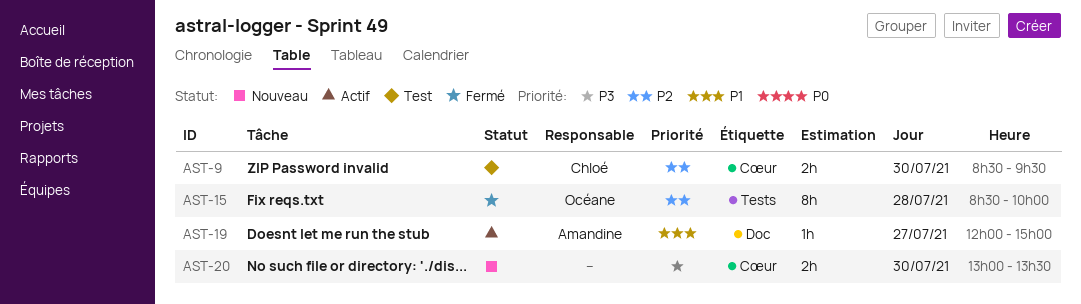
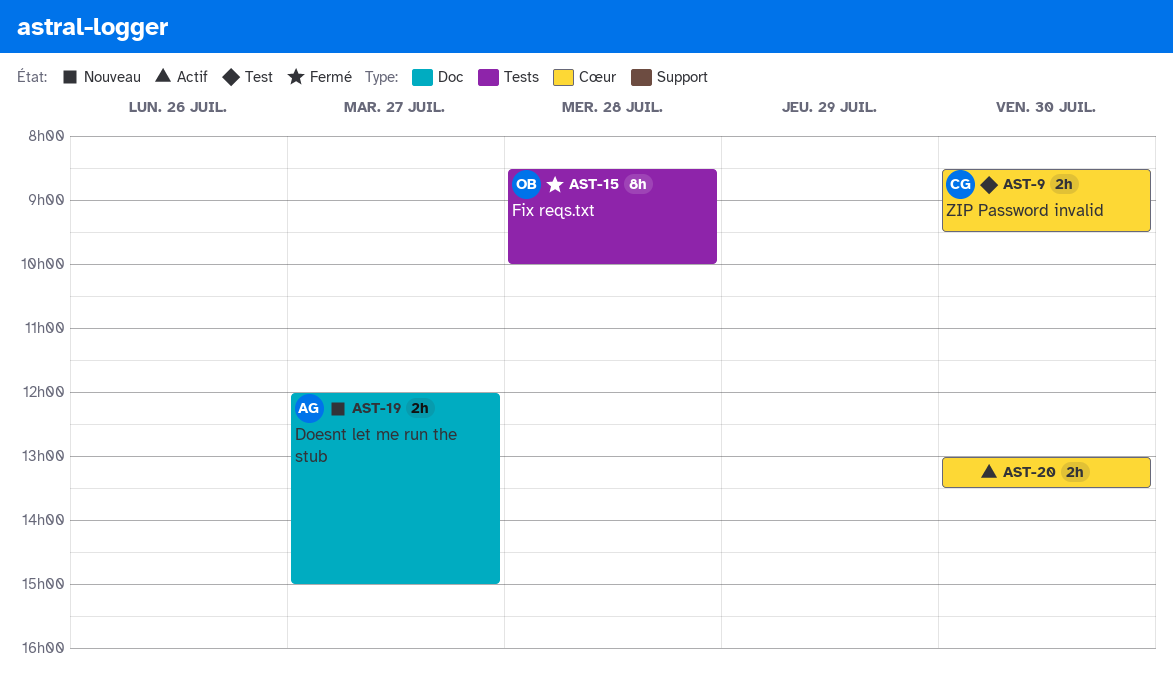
AST-19, status: Actif -> Nouveau
AST-19, estimate: 1h -> 2h
AST-20, status: Nouveau -> Actif

